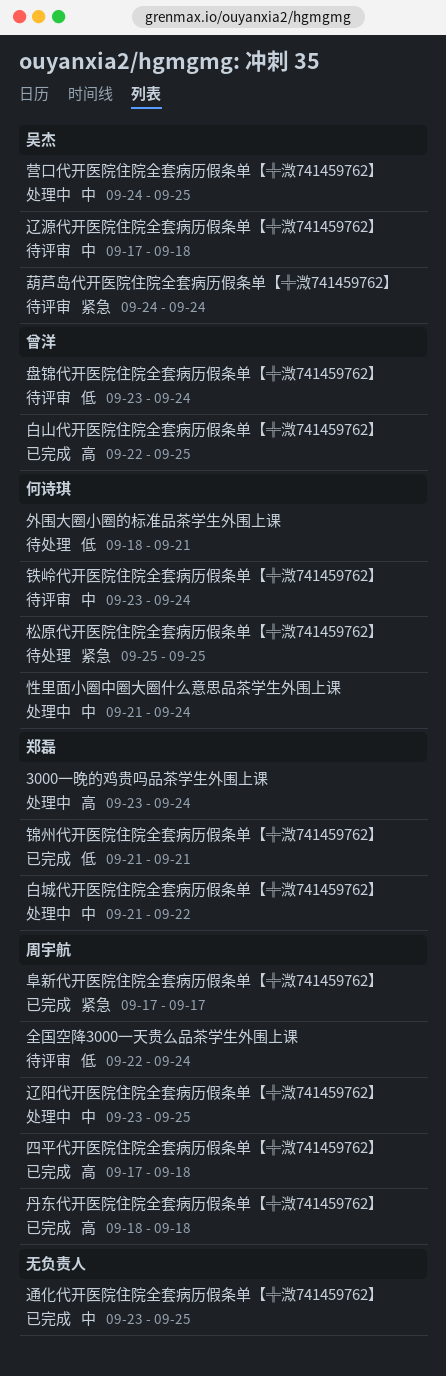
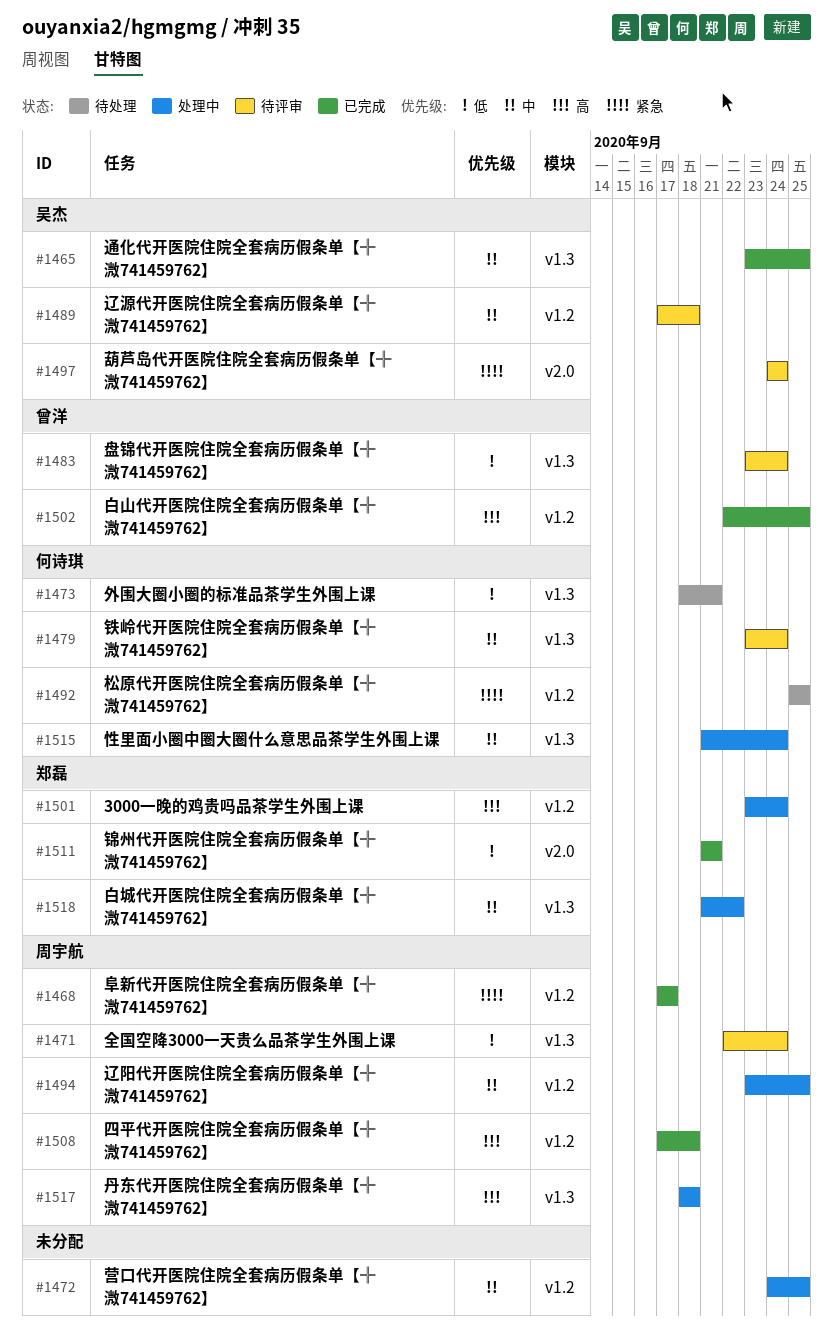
丹东代开医院住院全套病历假条单【╬溦741459762】, status: 已完成 -> 处理中
营口代开医院住院全套病历假条单【╬溦741459762】, owner: 吴杰 -> none
通化代开医院住院全套病历假条单【╬溦741459762】, owner: none -> 吴杰

